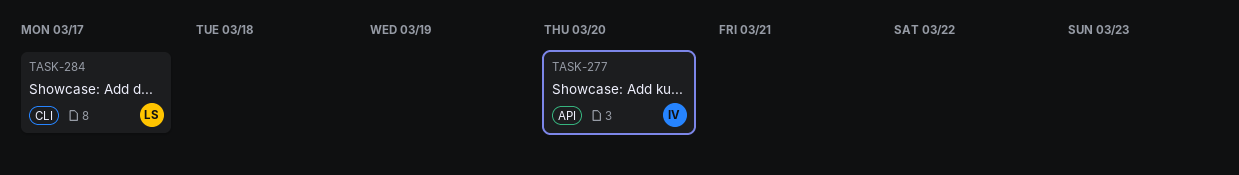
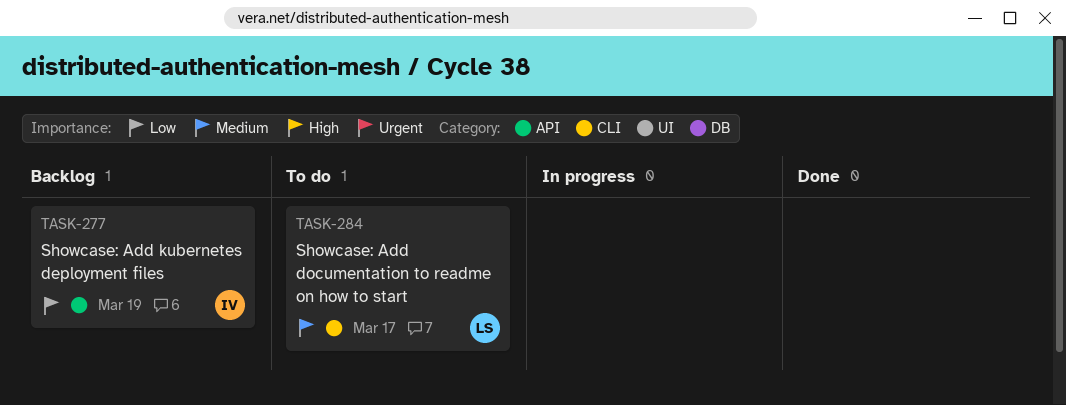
TASK-277, due: Mar 20 -> Mar 19

